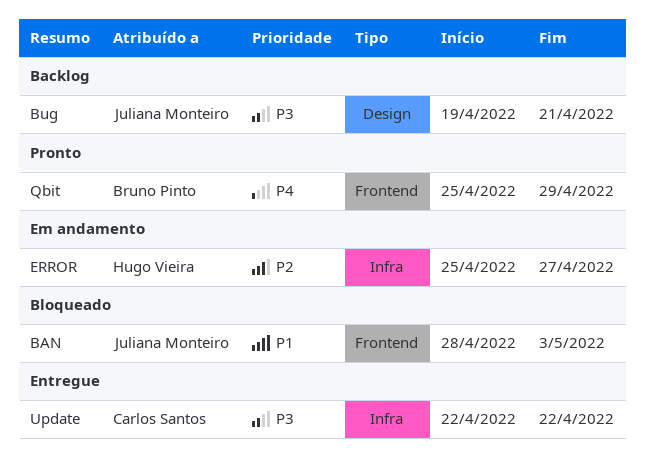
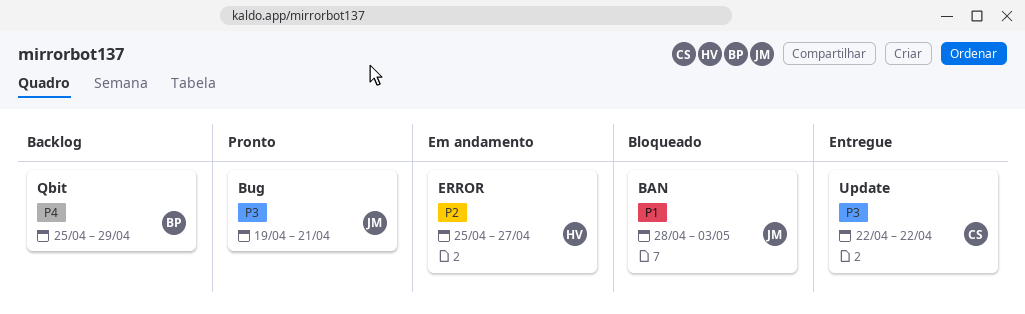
Bug, status: Backlog -> Pronto
Qbit, status: Pronto -> Backlog

